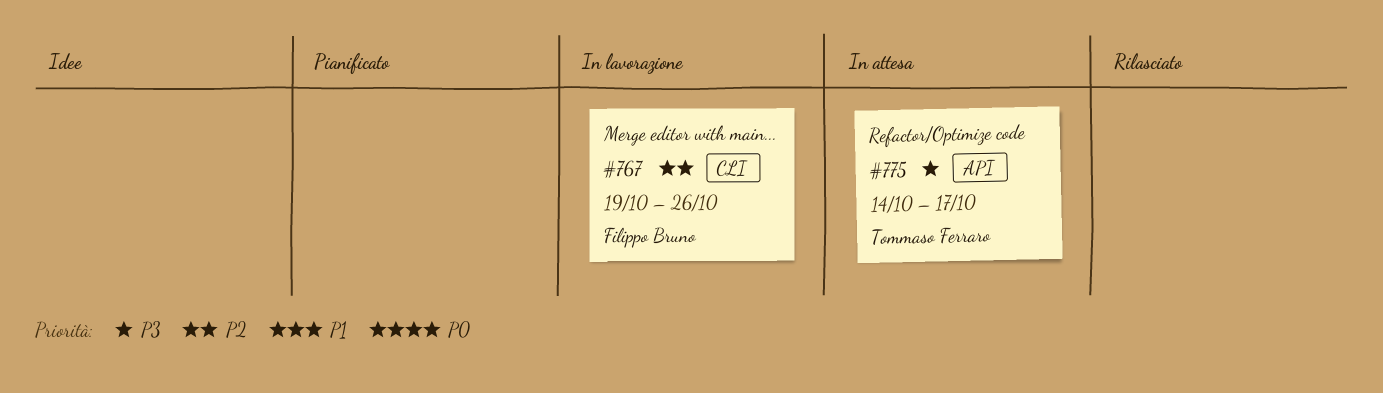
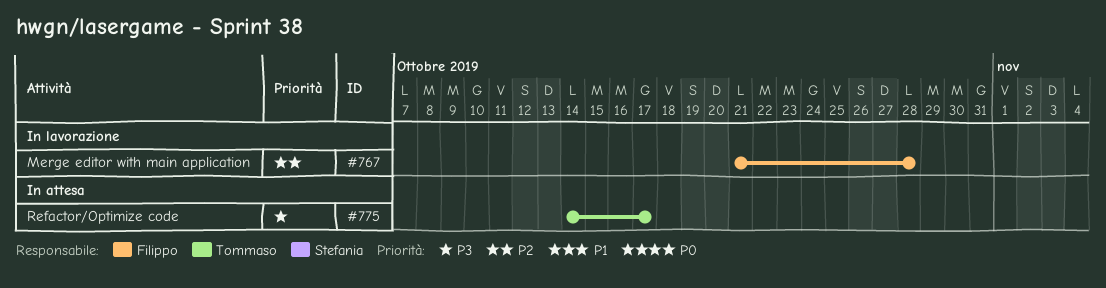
#767, start: Oct 19 -> Oct 21
#767, due: Oct 26 -> Oct 28

